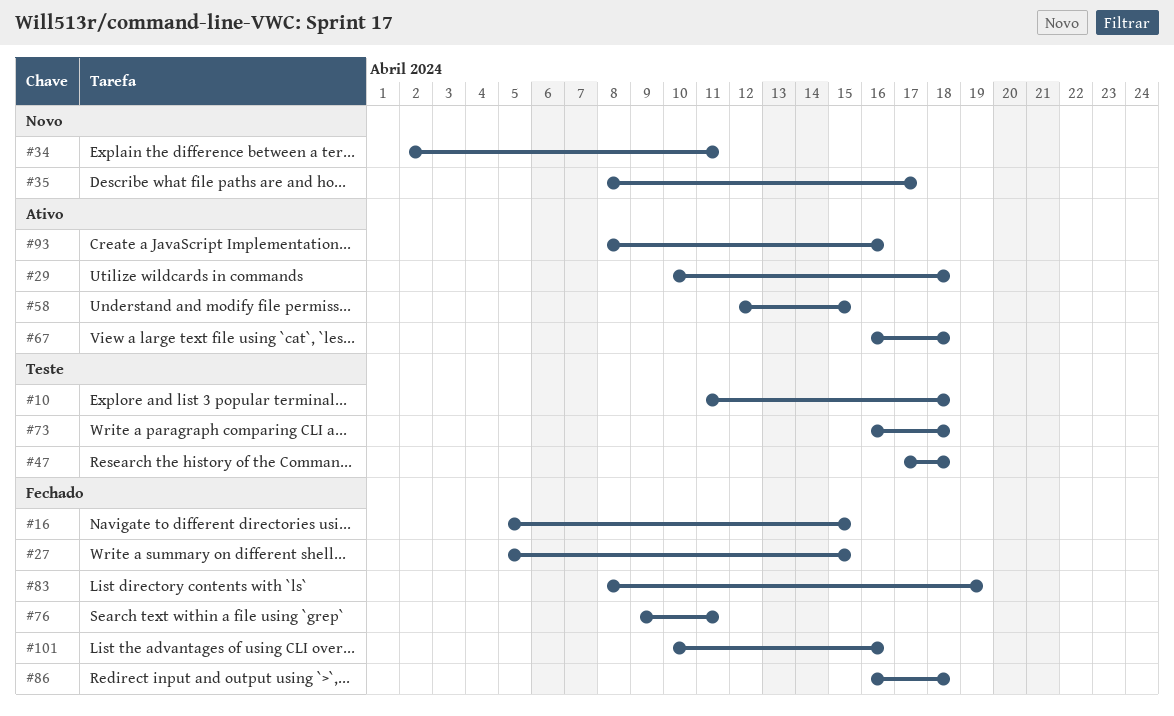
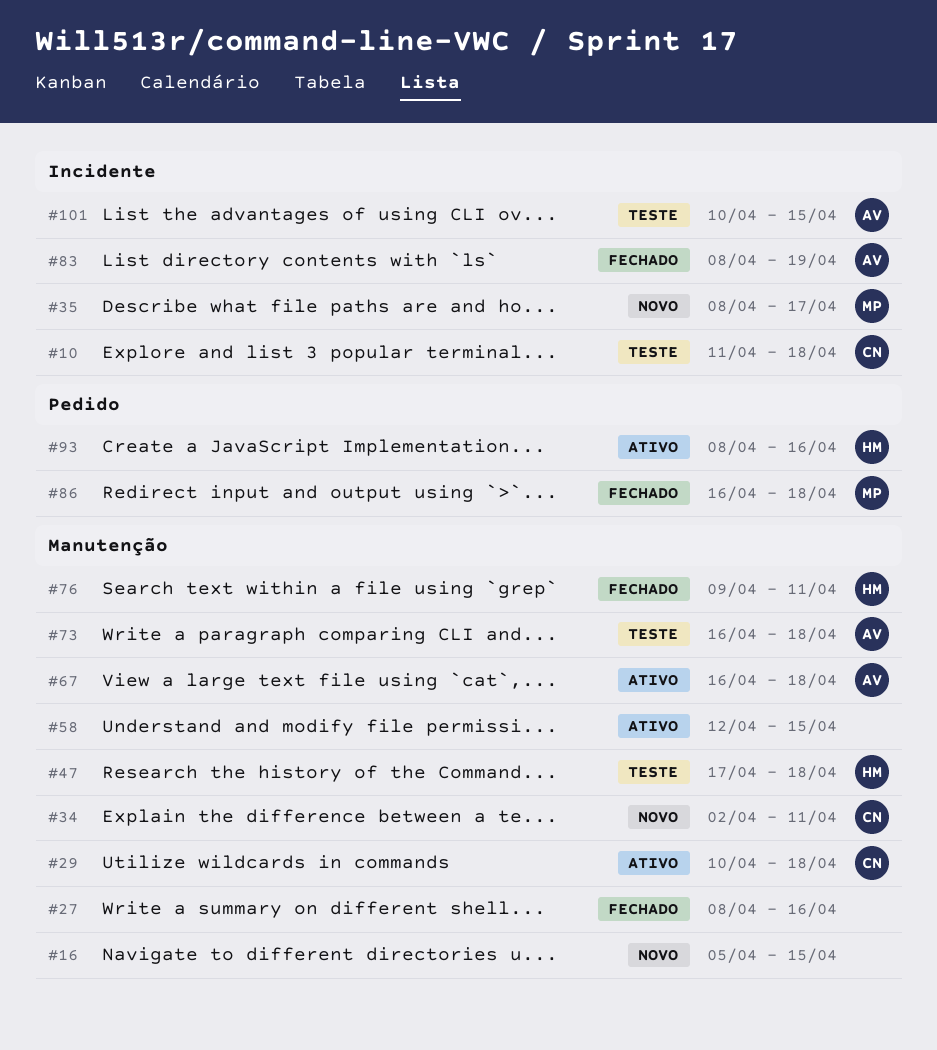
#16, status: Fechado -> Novo
#27, start: Apr 5 -> Apr 8
#27, due: Apr 15 -> Apr 16
#101, status: Fechado -> Teste
#101, due: Apr 16 -> Apr 15

